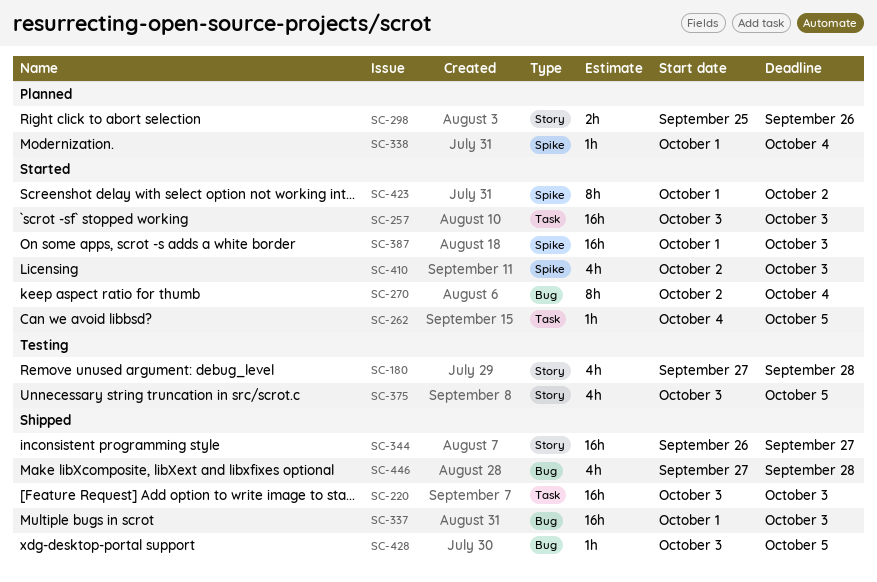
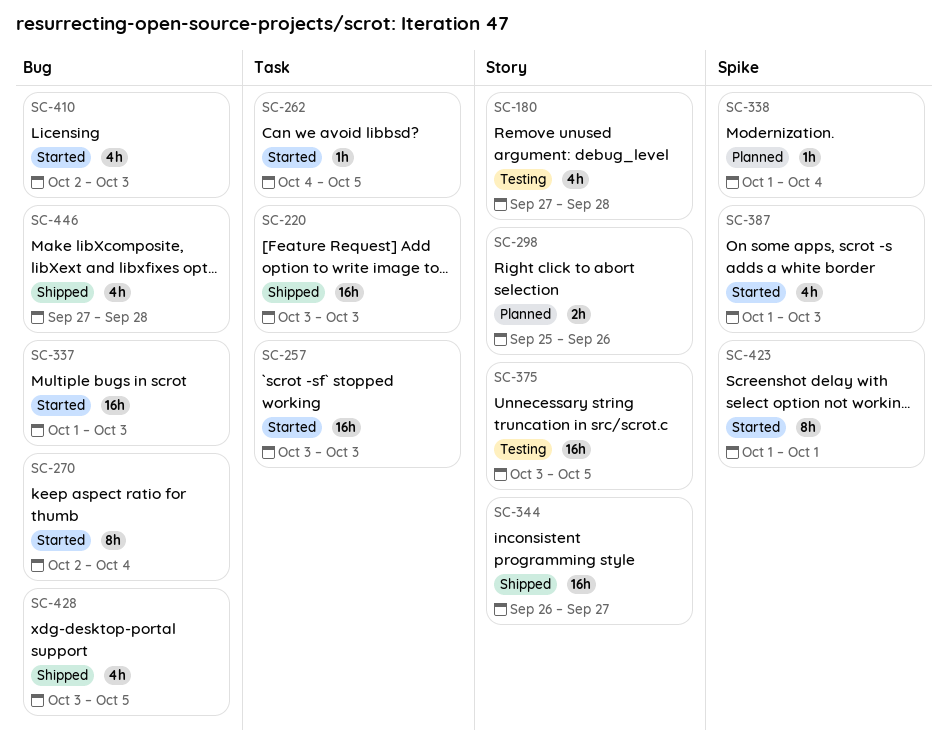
SC-337, status: Shipped -> Started
SC-375, estimate: 4h -> 16h
SC-387, estimate: 16h -> 4h
SC-410, label: Spike -> Bug
SC-423, due: Oct 2 -> Oct 1
SC-428, estimate: 1h -> 4h

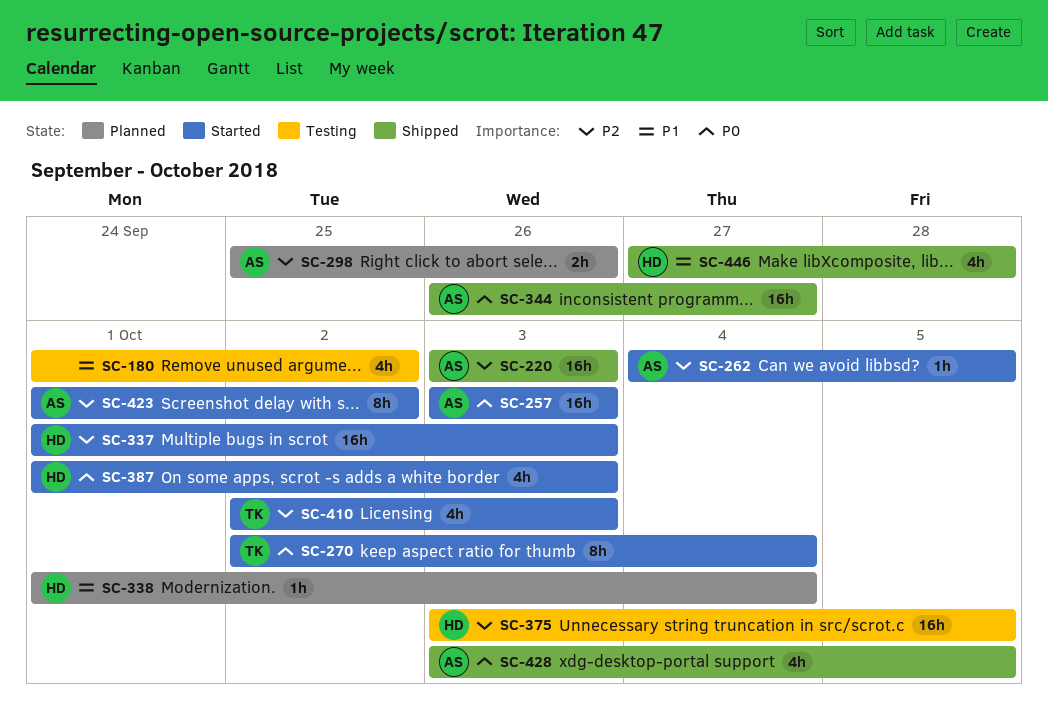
SC-180, start: Sep 27 -> Oct 1
SC-180, due: Sep 28 -> Oct 2
SC-423, due: Oct 1 -> Oct 2

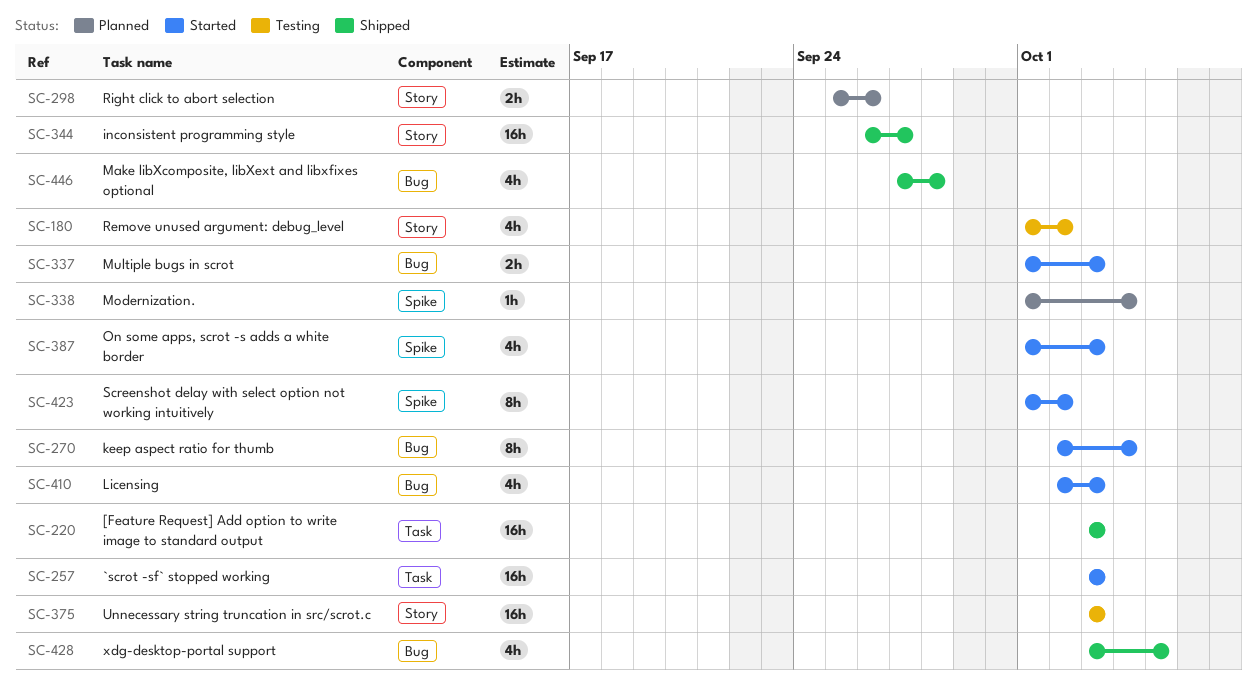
SC-262: present -> none
SC-337, estimate: 16h -> 2h
SC-375, due: Oct 5 -> Oct 3

